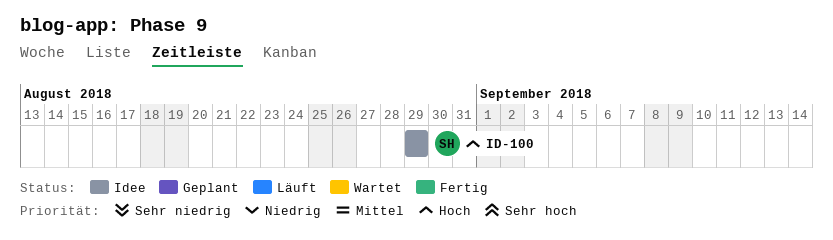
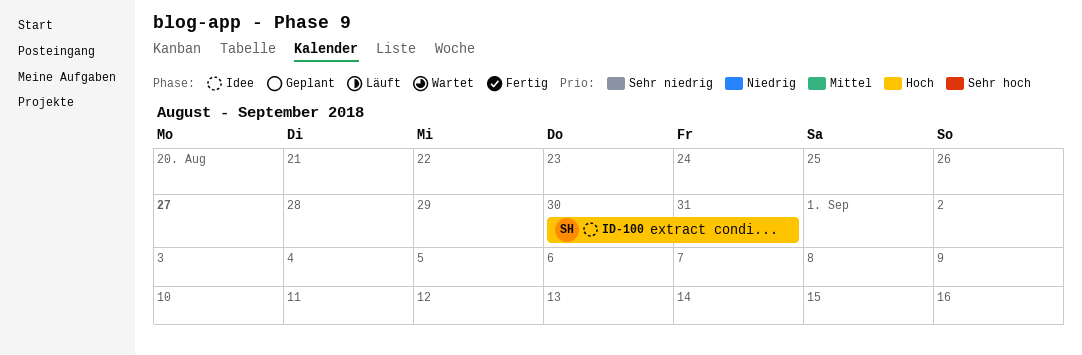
ID-100, start: Aug 29 -> Aug 30
ID-100, due: Aug 29 -> Aug 31

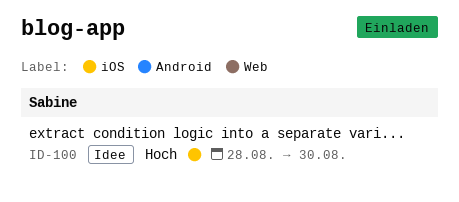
ID-100, start: Aug 30 -> Aug 28
ID-100, due: Aug 31 -> Aug 30

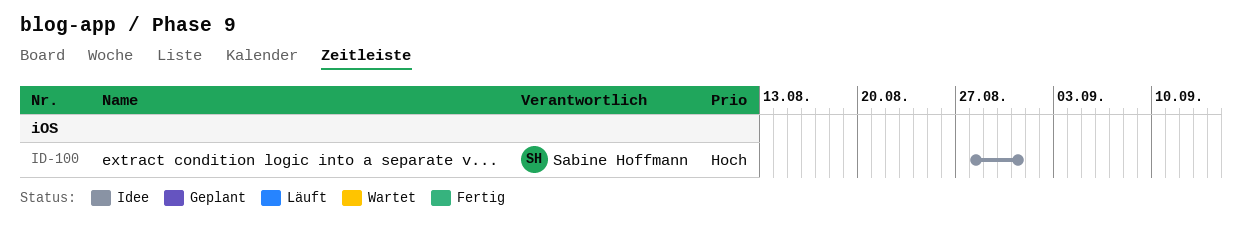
ID-100, due: Aug 30 -> Aug 31

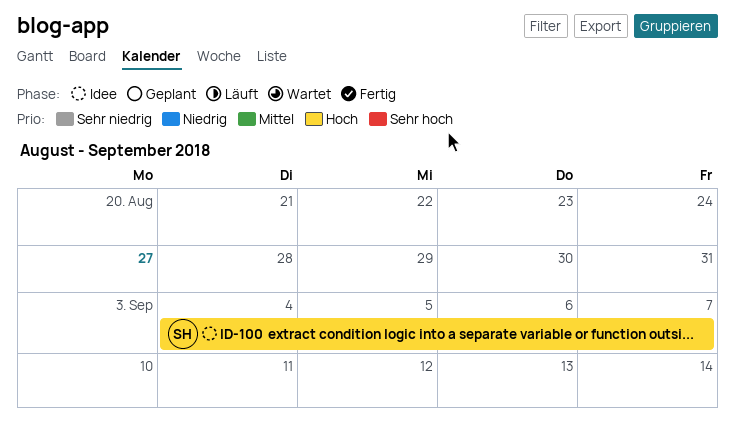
ID-100, start: Aug 28 -> Sep 4
ID-100, due: Aug 31 -> Sep 7

